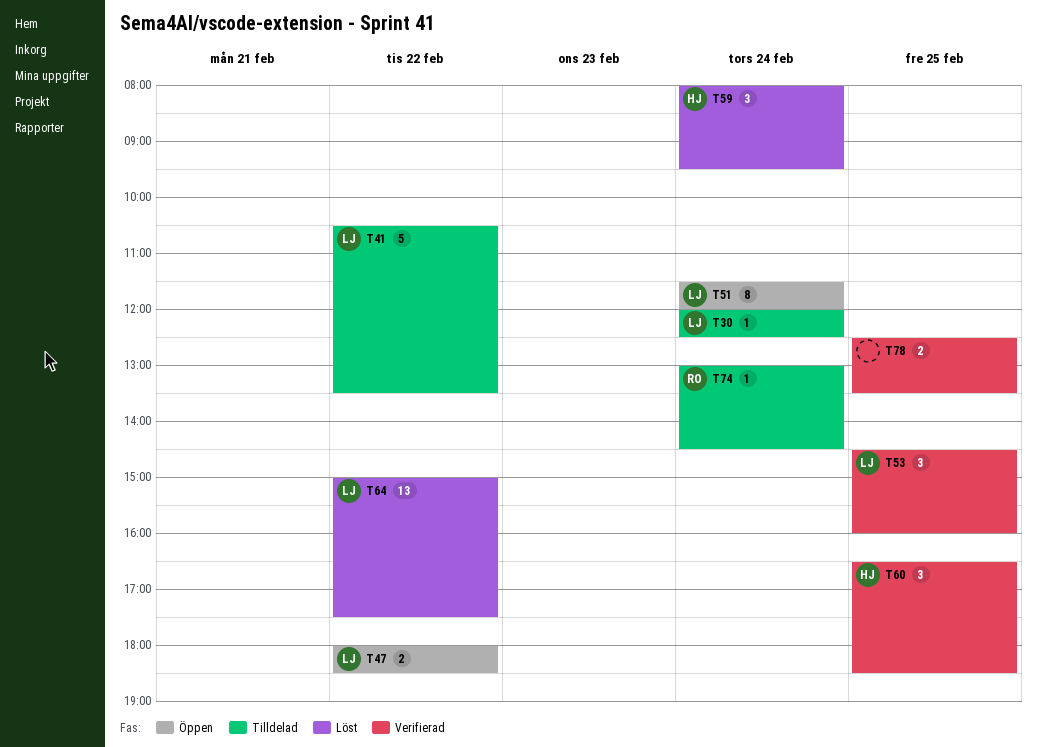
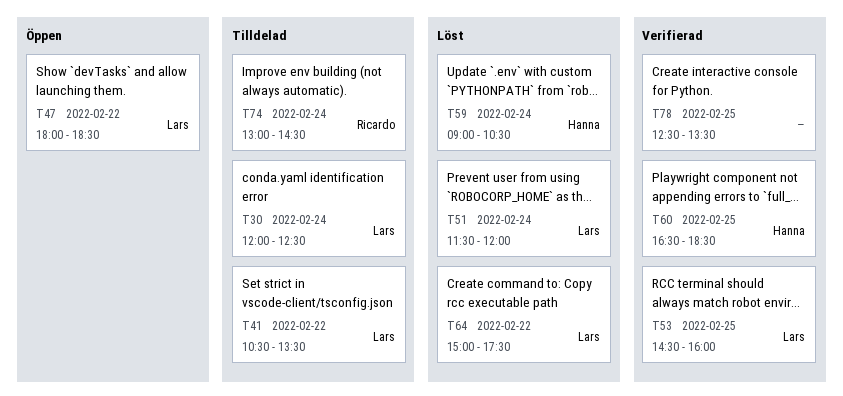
T51, status: Öppen -> Löst
T59, begins: 08:00 -> 09:00
T59, ends: 09:30 -> 10:30

